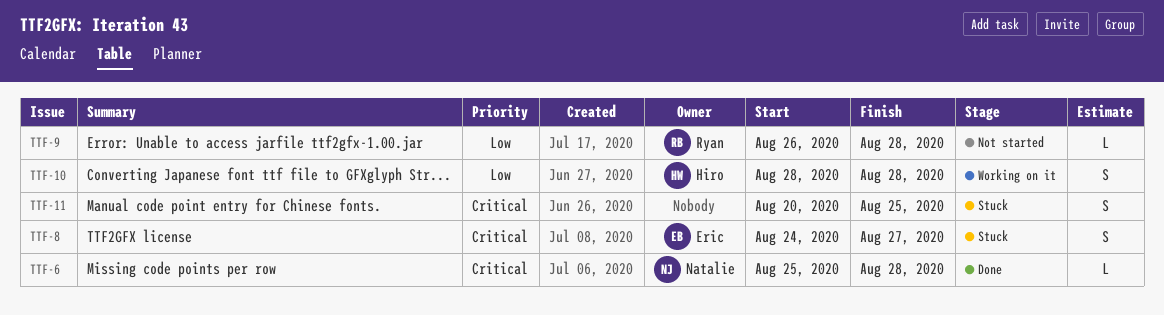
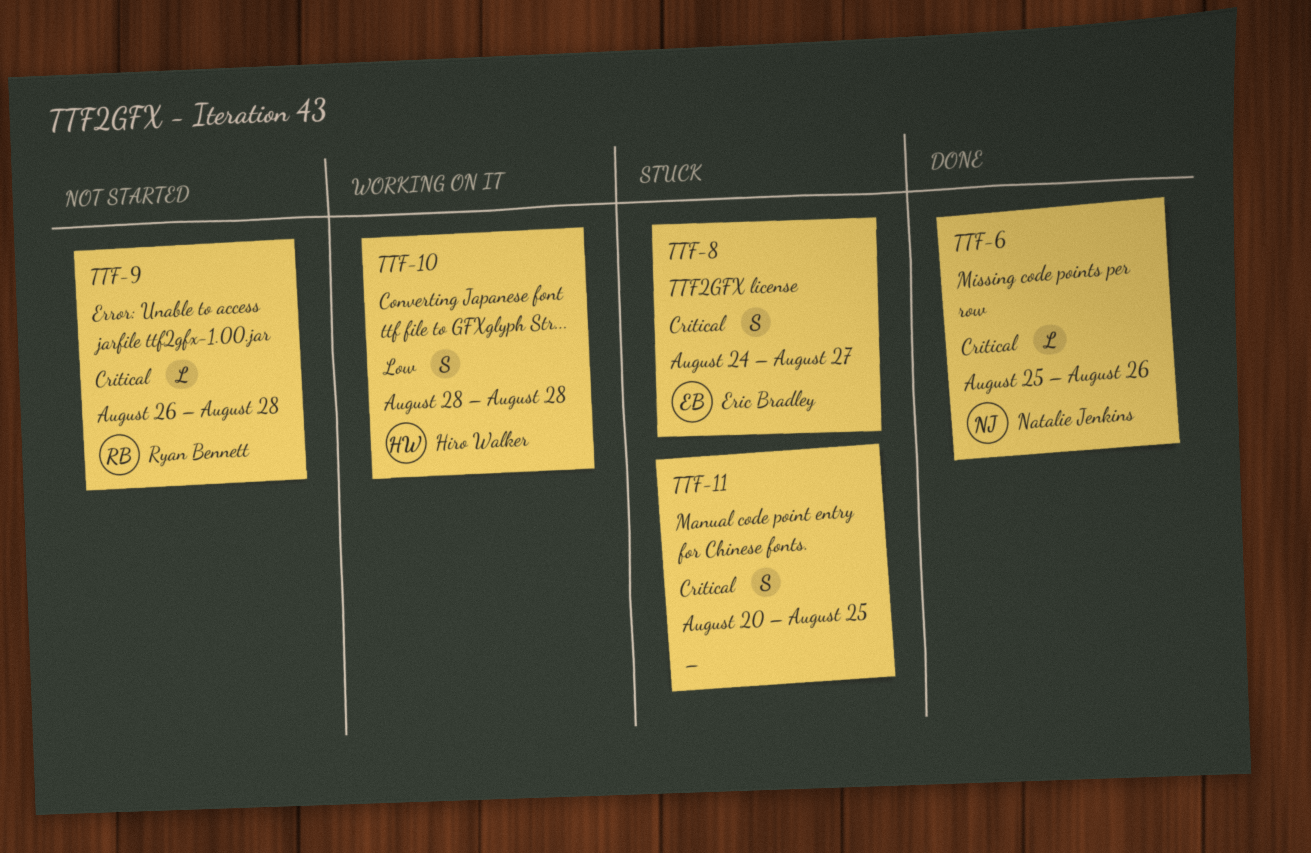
TTF-6, due: Aug 28 -> Aug 26
TTF-9, priority: Low -> Critical

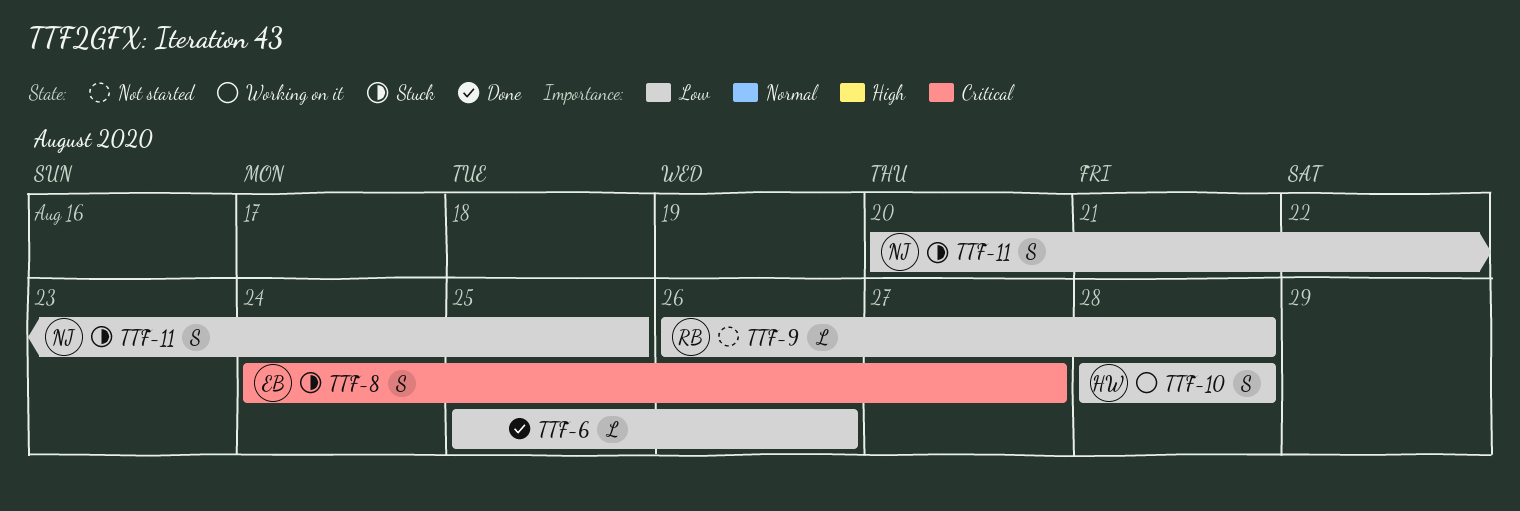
TTF-6, owner: Natalie Jenkins -> none
TTF-6, priority: Critical -> Low
TTF-9, priority: Critical -> Low
TTF-11, owner: none -> Natalie Jenkins
TTF-11, priority: Critical -> Low

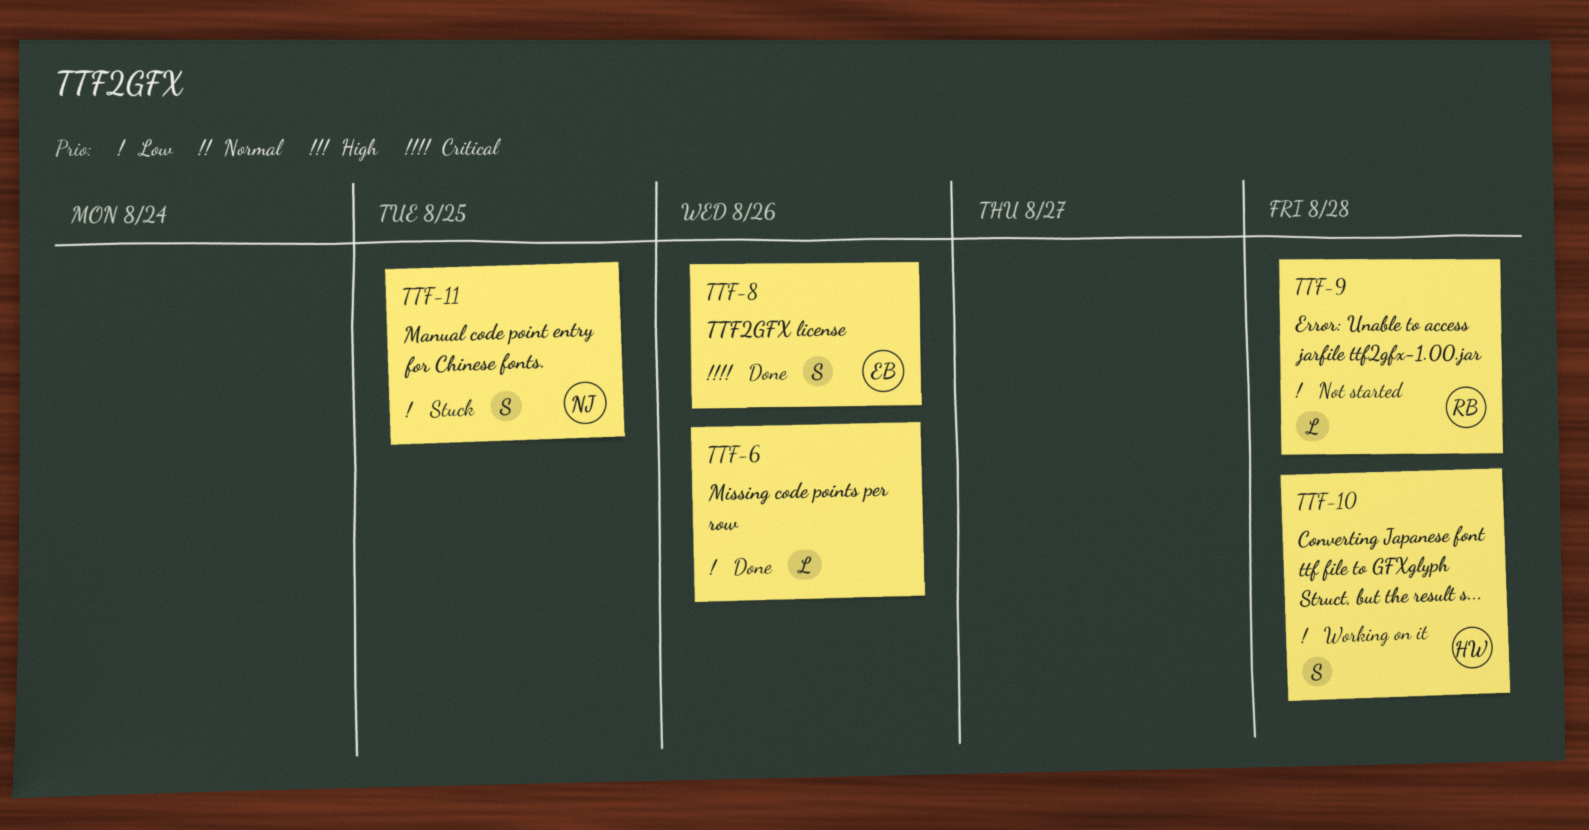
TTF-8, status: Stuck -> Done
TTF-8, due: Aug 27 -> Aug 26

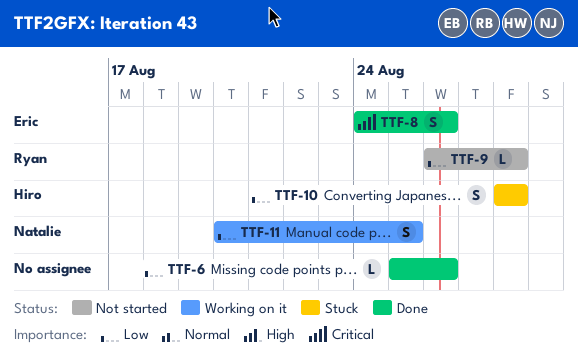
TTF-10, status: Working on it -> Stuck
TTF-11, status: Stuck -> Working on it

